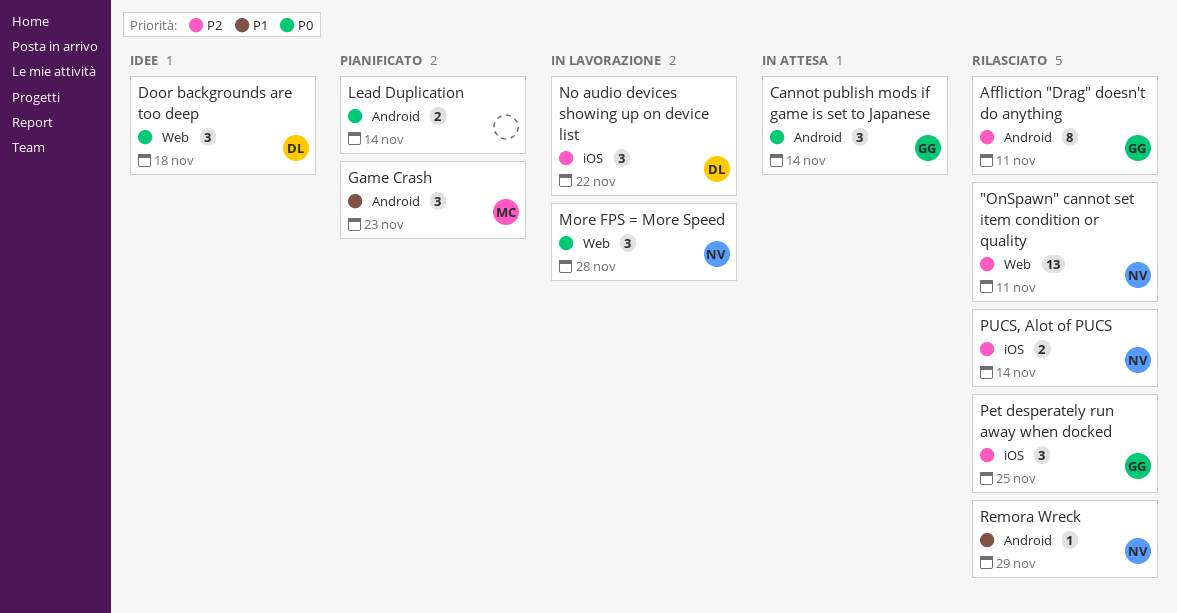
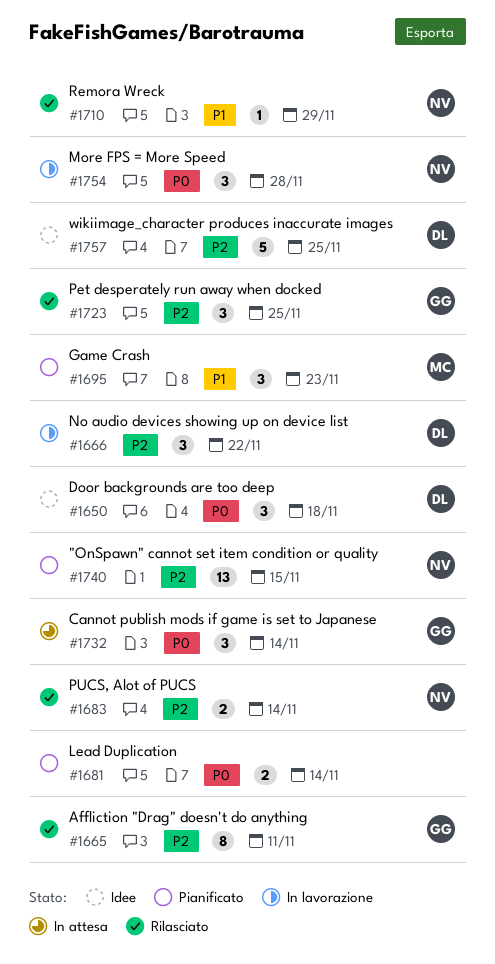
"OnSpawn" cannot set item condition or quality, status: Rilasciato -> Pianificato
"OnSpawn" cannot set item condition or quality, due: Nov 11 -> Nov 15
wikiimage_character produces inaccurate images: none -> present

